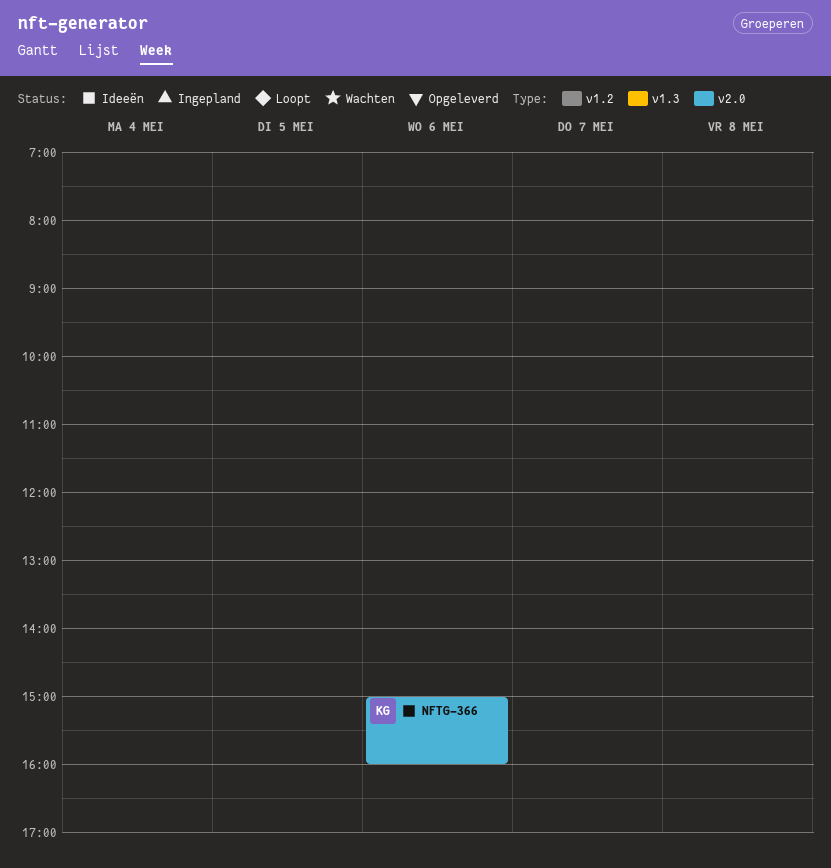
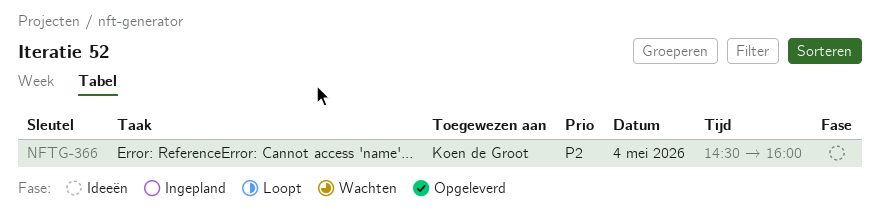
NFTG-366, day: May 6 -> May 4
NFTG-366, begins: 15:00 -> 14:30

